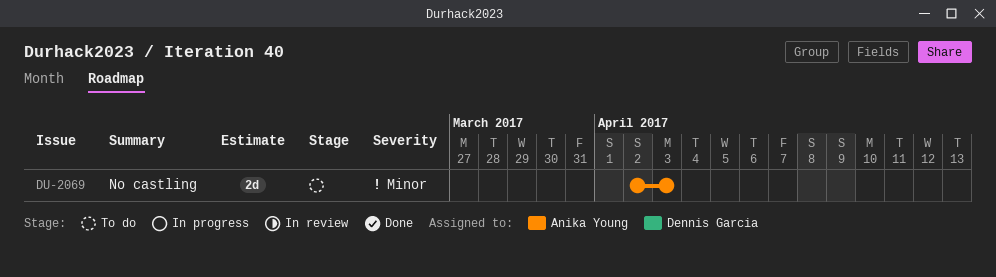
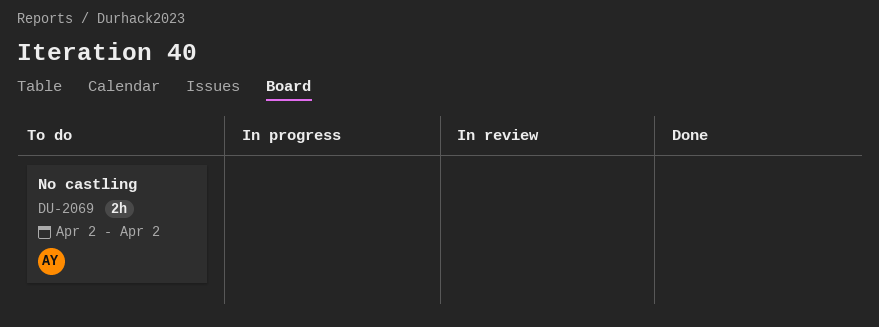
DU-2069, estimate: 2d -> 2h
DU-2069, due: Apr 3 -> Apr 2

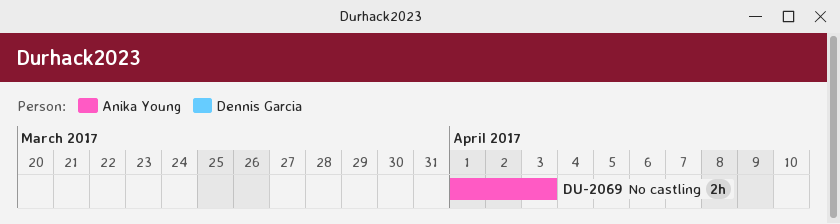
DU-2069, start: Apr 2 -> Apr 1
DU-2069, due: Apr 2 -> Apr 3

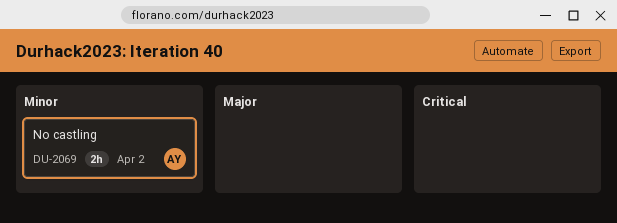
DU-2069, due: Apr 3 -> Apr 2

